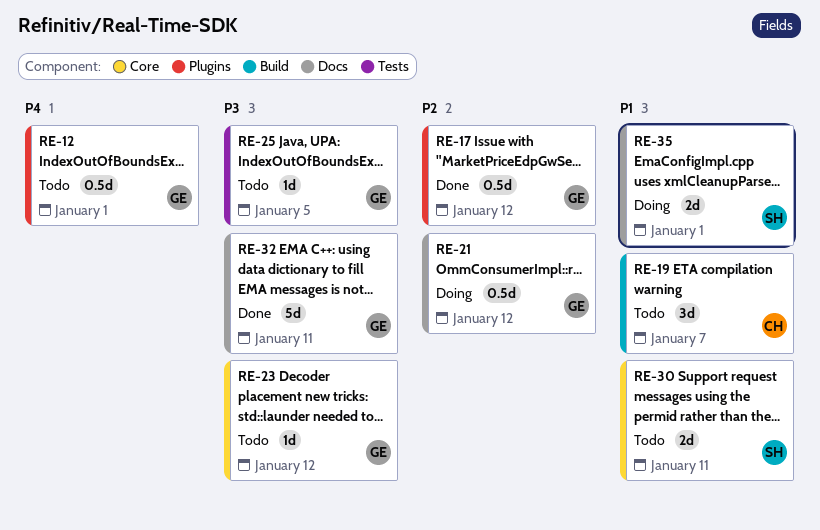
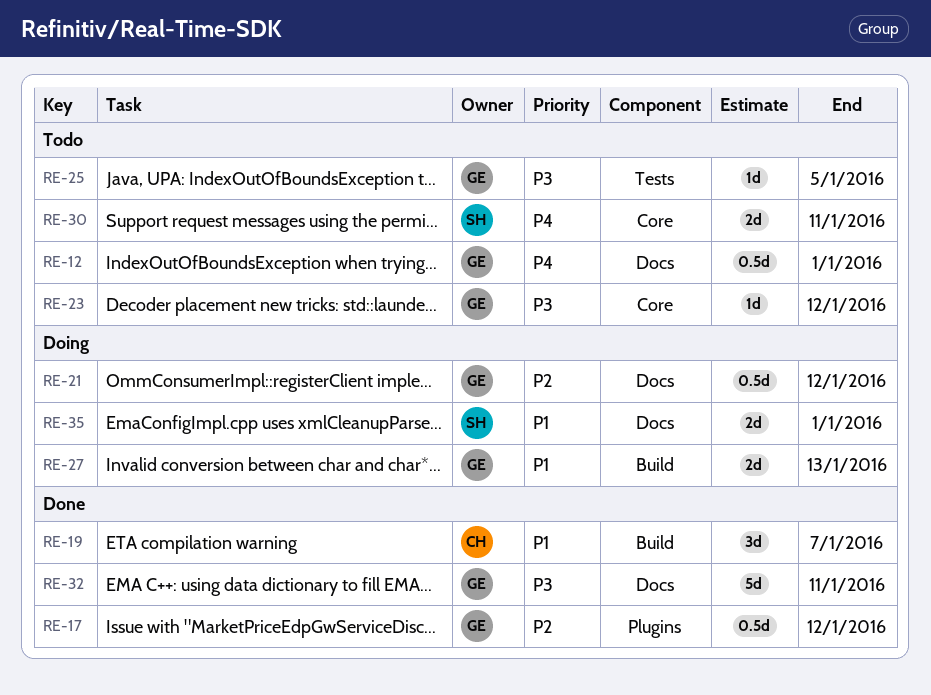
RE-12, label: Plugins -> Docs
RE-19, status: Todo -> Done
RE-27: none -> present
RE-30, priority: P1 -> P4

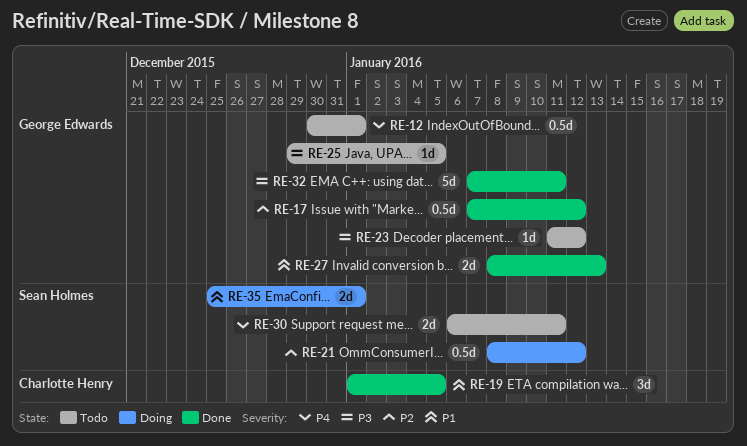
RE-19, due: Jan 7 -> Jan 5
RE-21, owner: George Edwards -> Sean Holmes
RE-27, status: Doing -> Done

